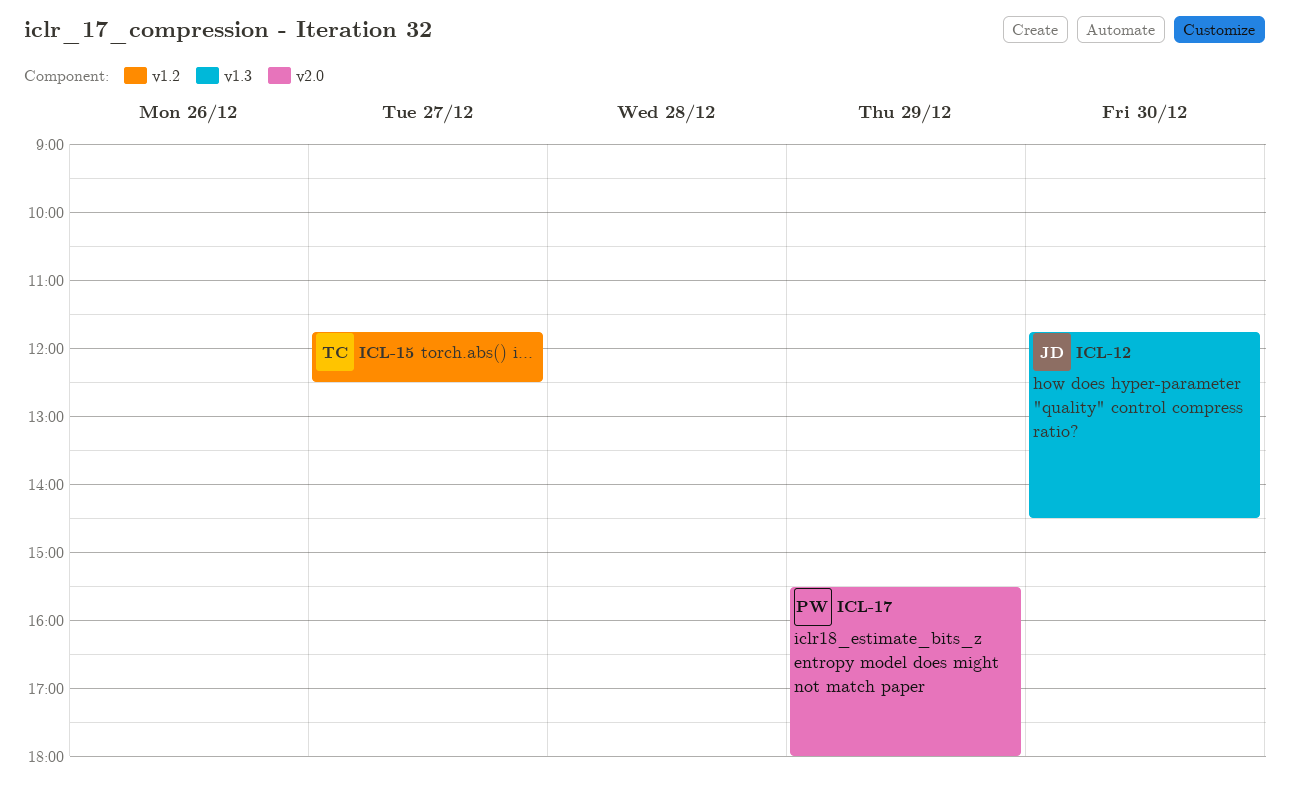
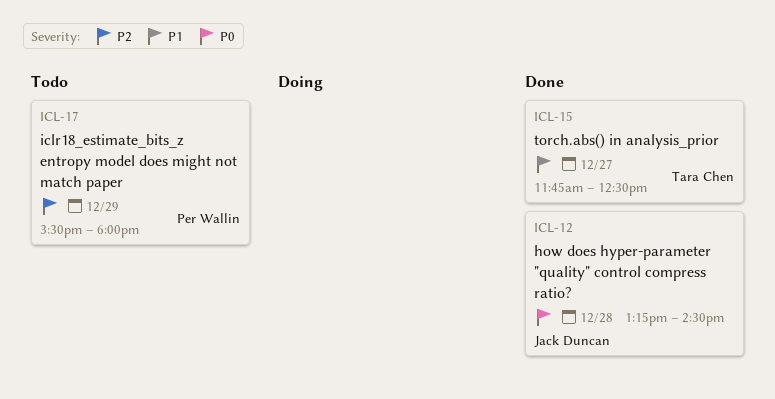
ICL-12, day: Dec 30 -> Dec 28
ICL-12, begins: 11:45 -> 13:15

